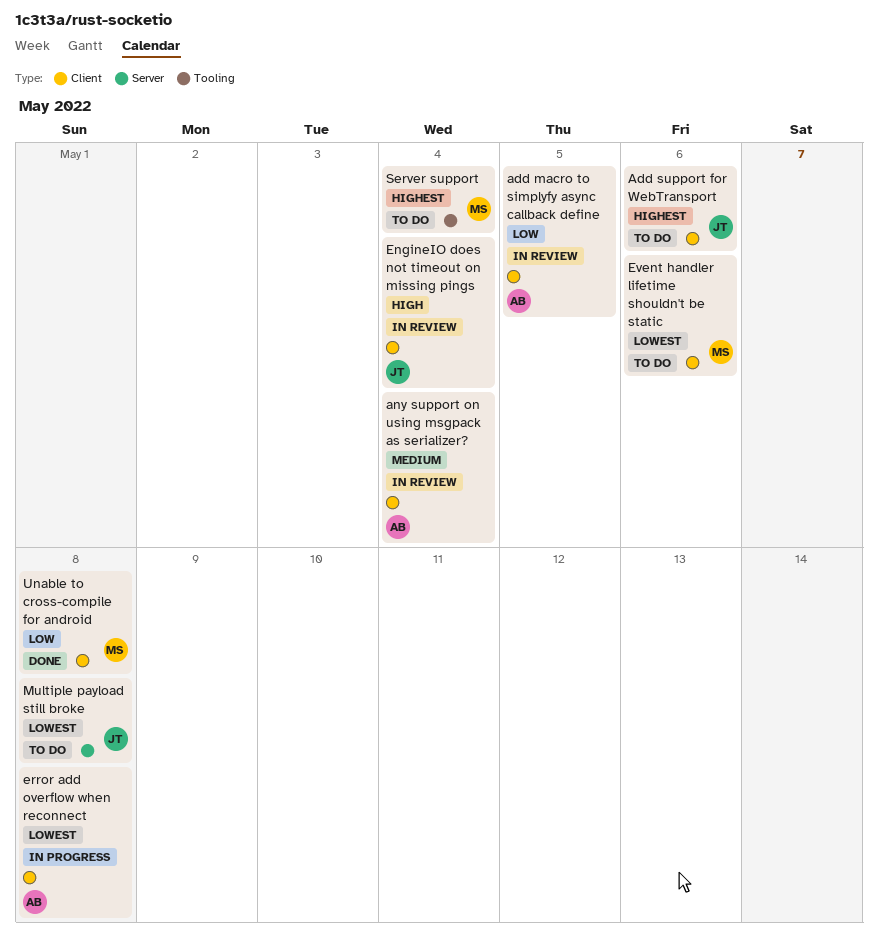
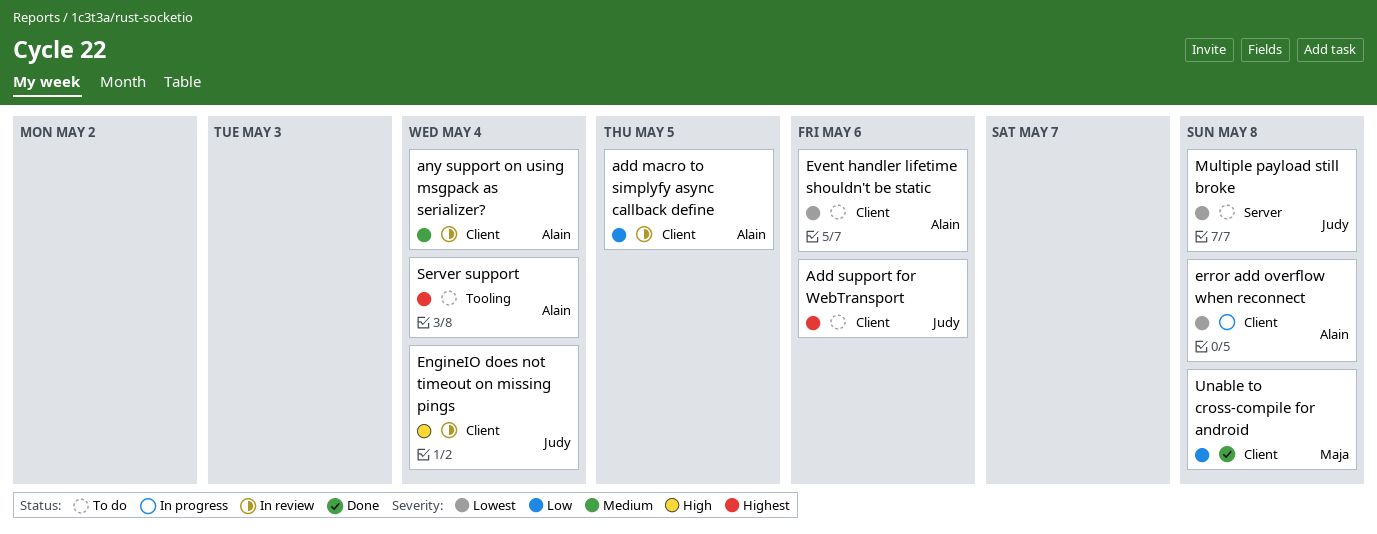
Event handler lifetime shouldn't be static, owner: Maja -> Alain
Server support, owner: Maja -> Alain

